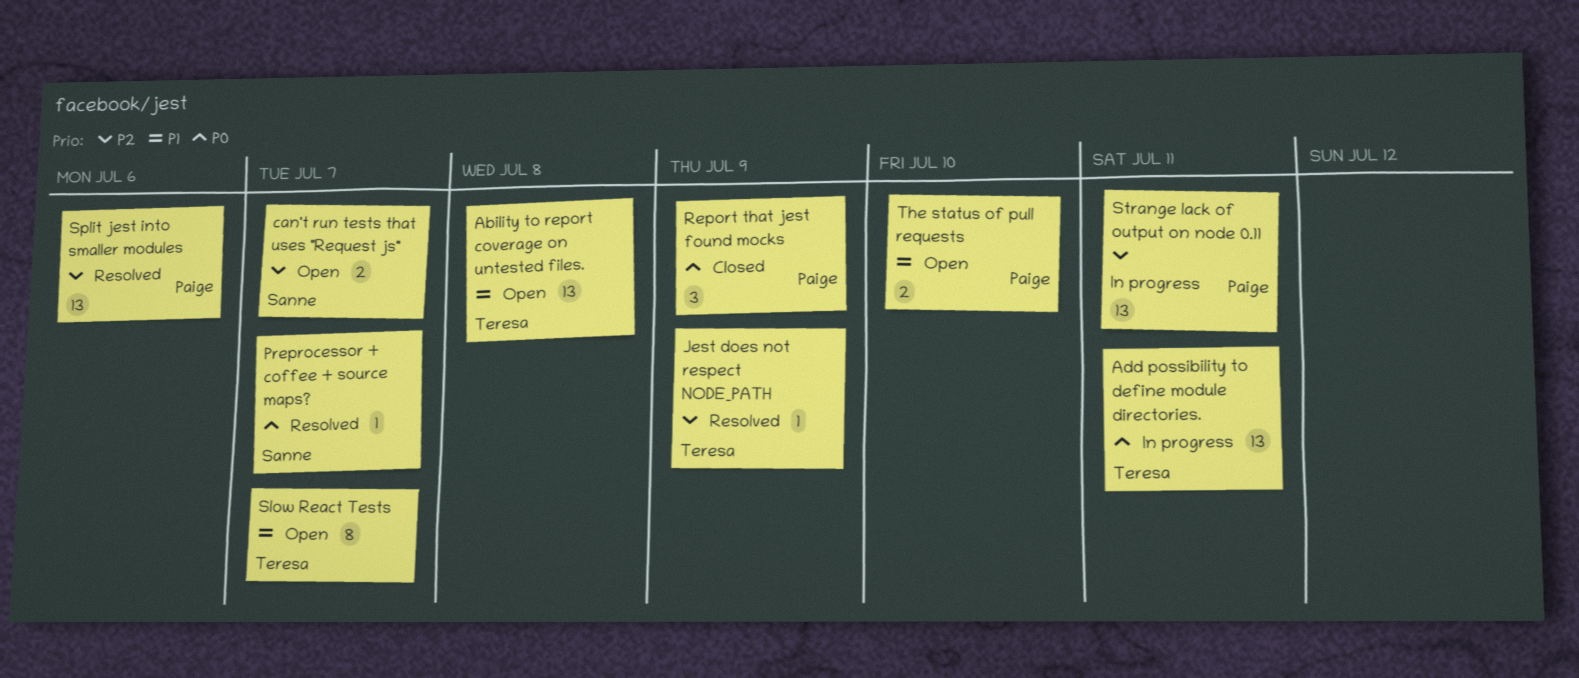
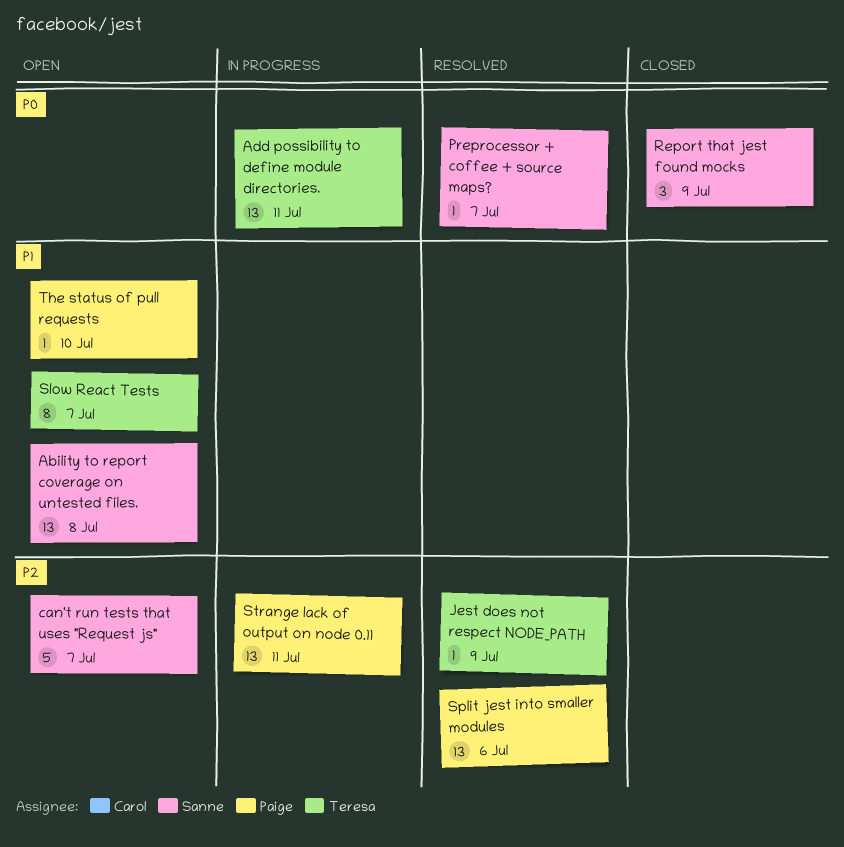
Ability to report coverage on untested files., owner: Teresa -> Sanne
can't run tests that uses "Request js", estimate: 2 -> 5
Report that jest found mocks, owner: Paige -> Sanne
The status of pull requests, estimate: 2 -> 1

